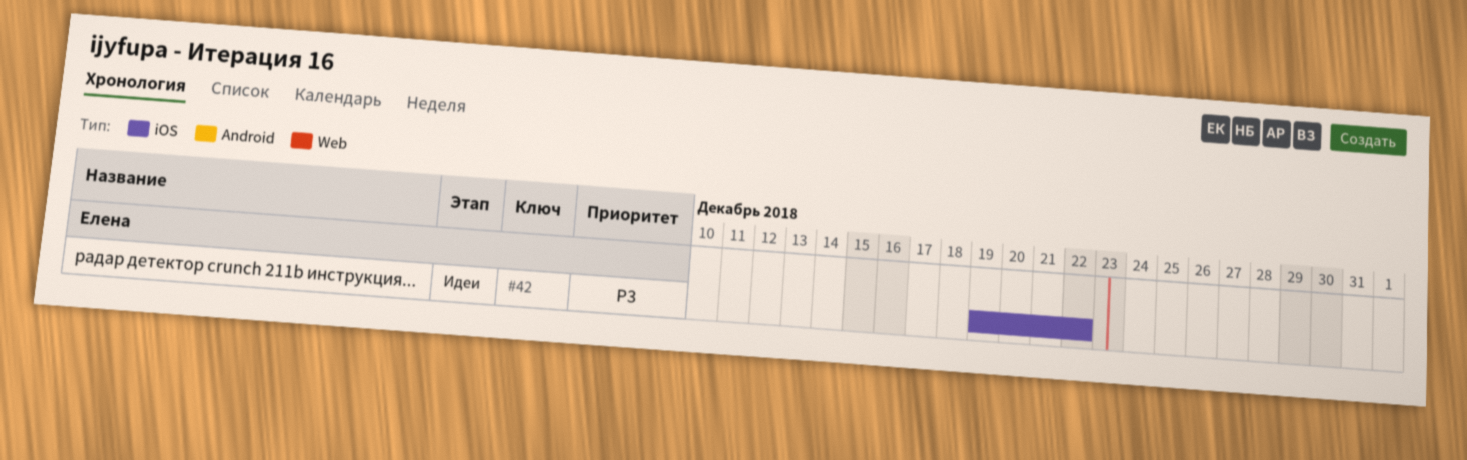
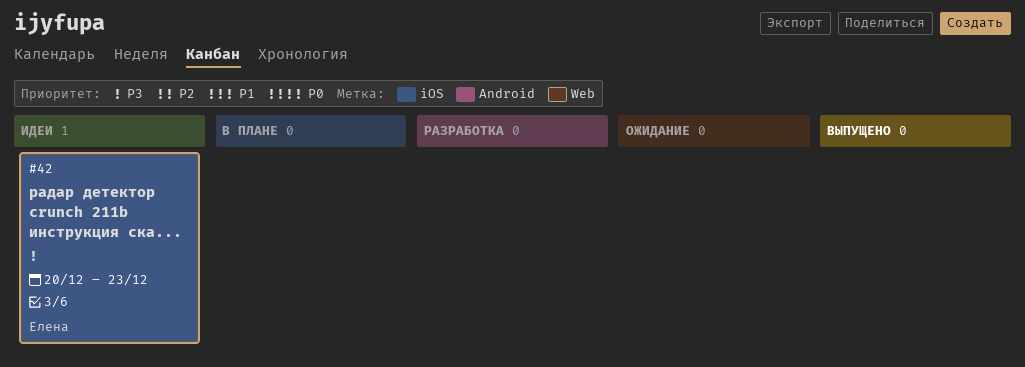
#42, start: Dec 19 -> Dec 20
#42, due: Dec 22 -> Dec 23

